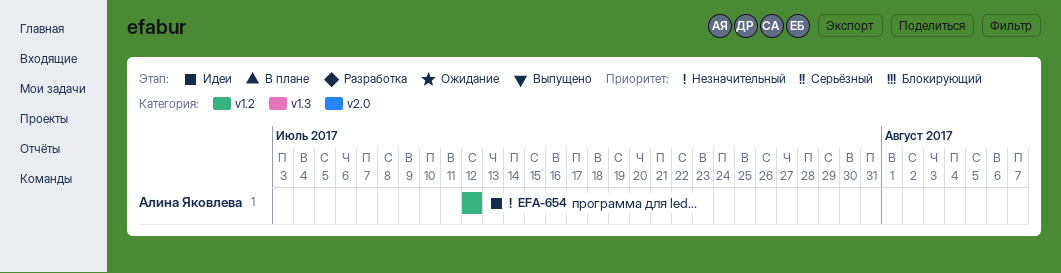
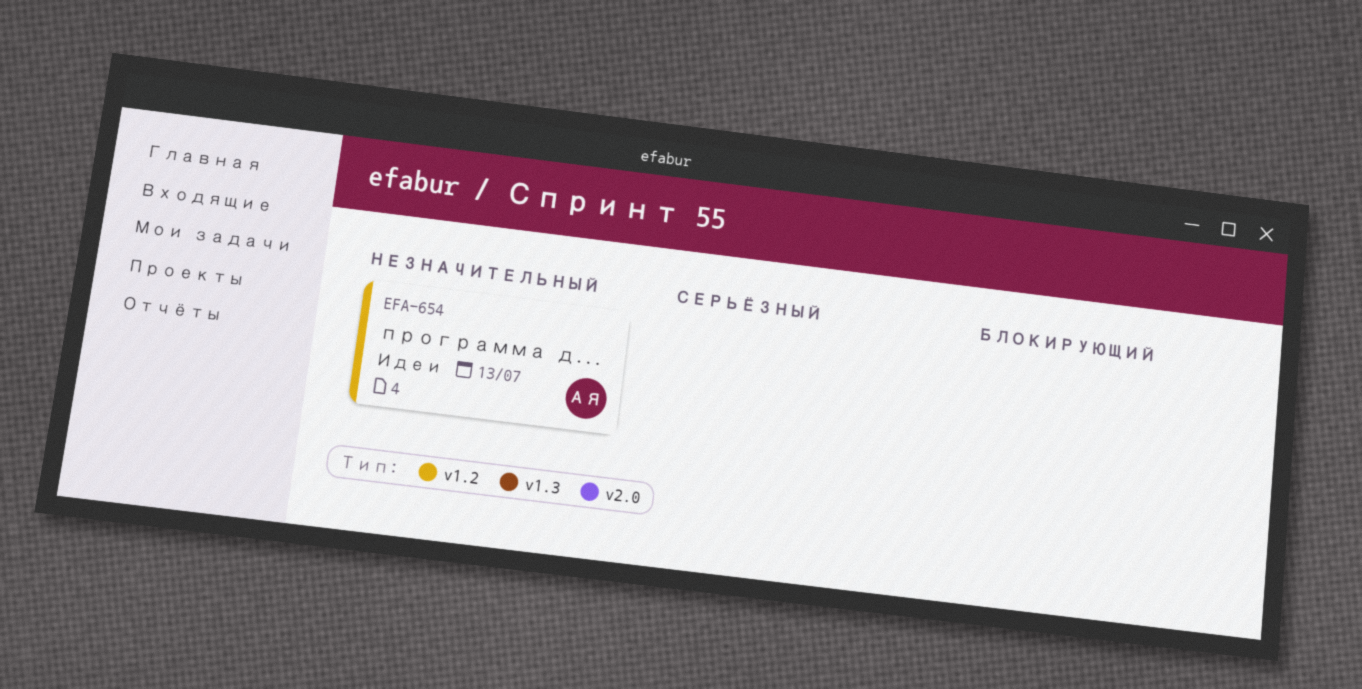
EFA-654, due: Jul 12 -> Jul 13

